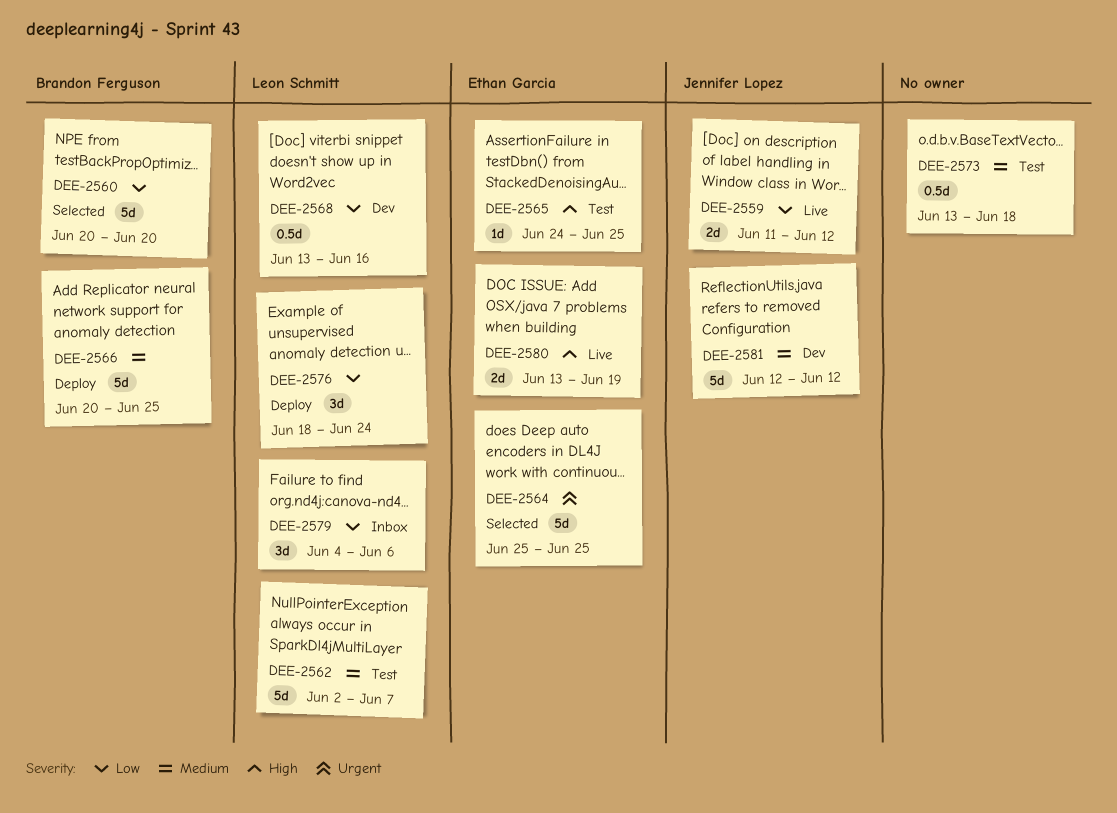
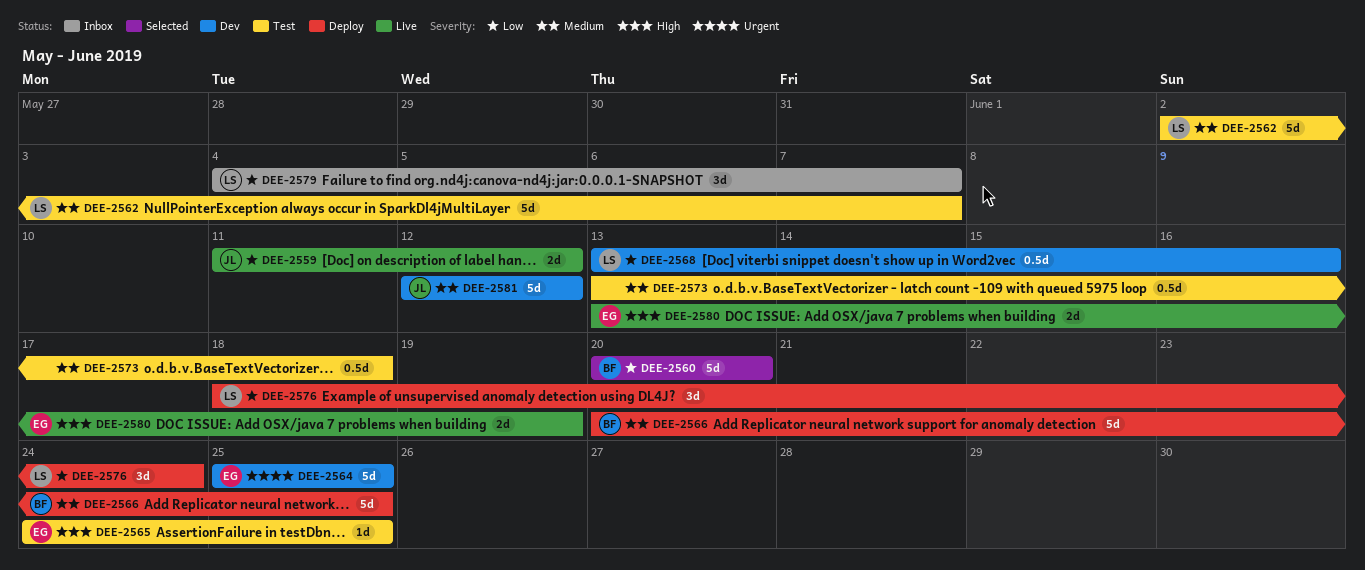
DEE-2564, status: Selected -> Dev
DEE-2579, due: Jun 6 -> Jun 7

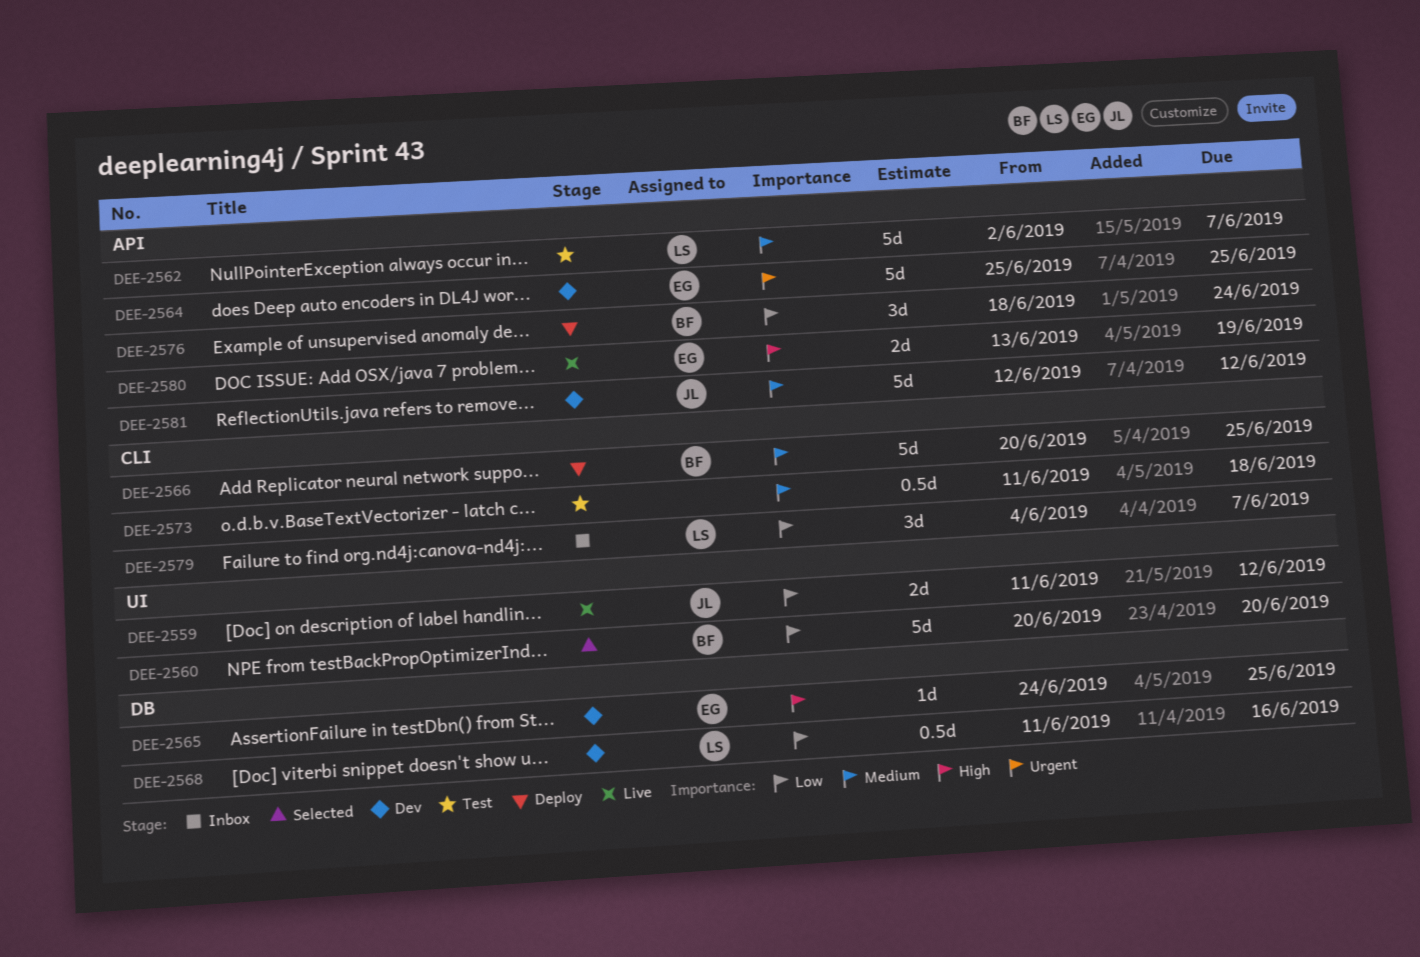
DEE-2565, status: Test -> Dev
DEE-2568, start: Jun 13 -> Jun 11
DEE-2573, start: Jun 13 -> Jun 11
DEE-2576, owner: LS -> BF

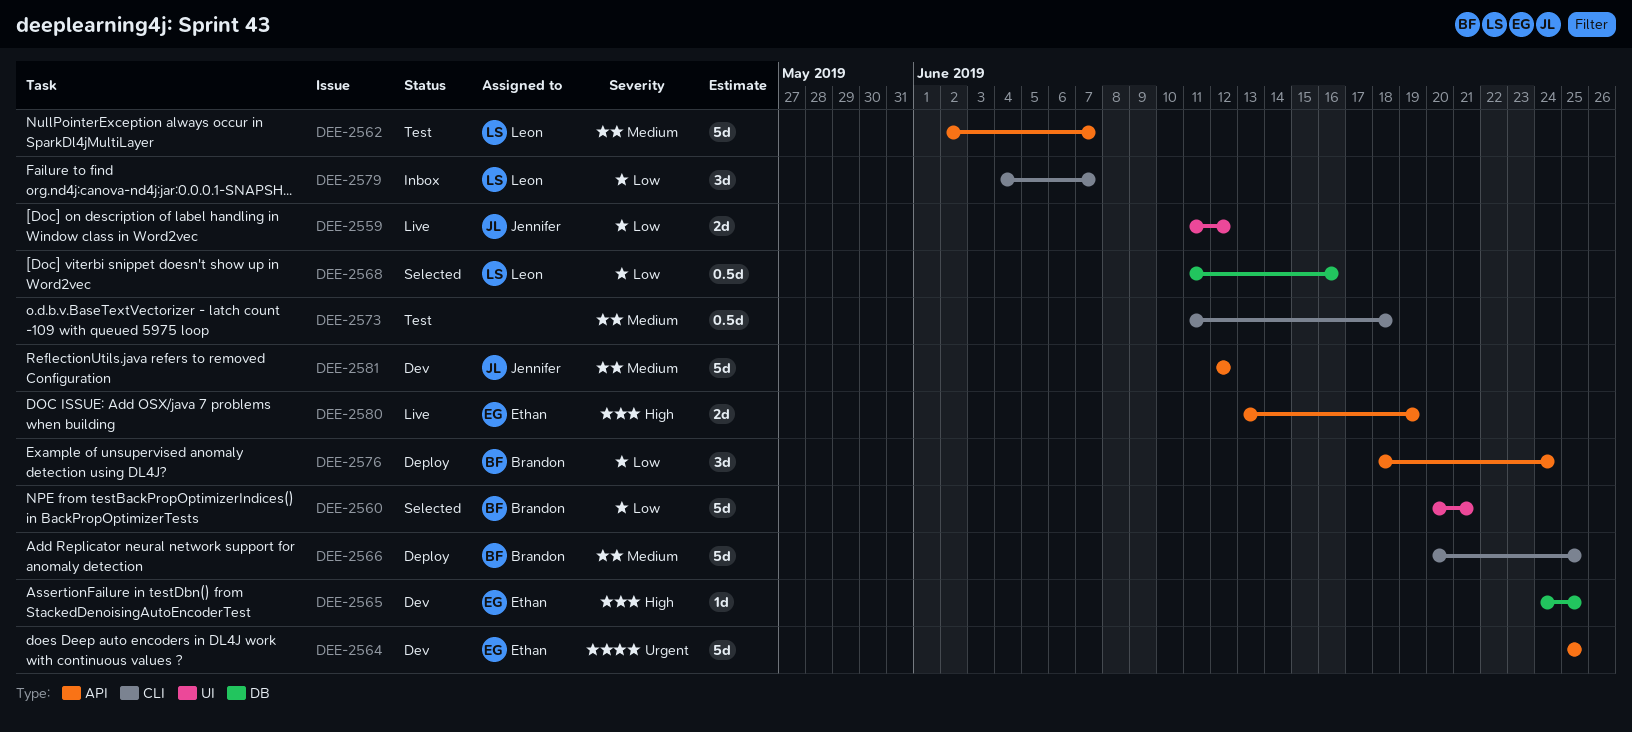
DEE-2560, due: Jun 20 -> Jun 21
DEE-2568, status: Dev -> Selected

